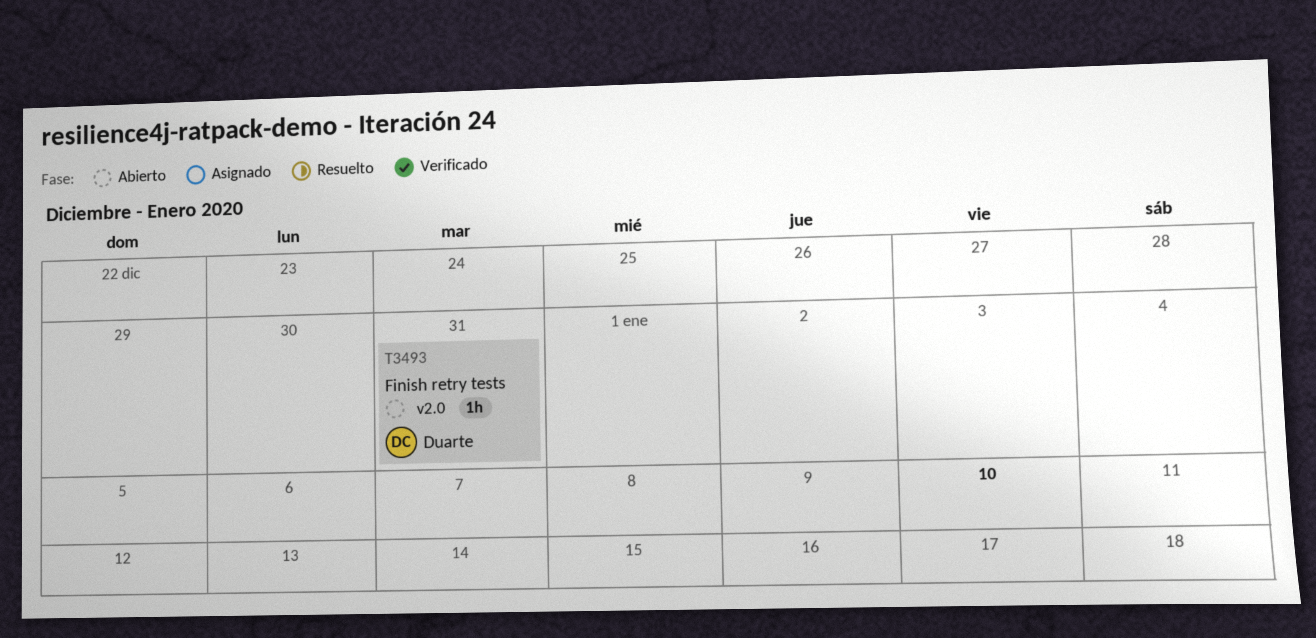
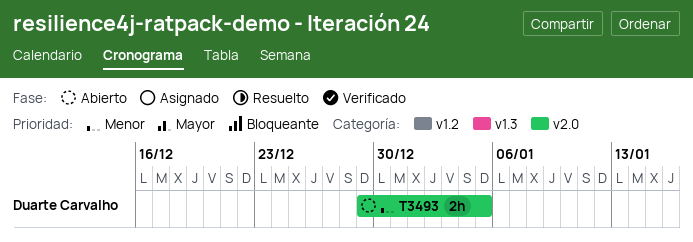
T3493, estimate: 1h -> 2h
T3493, due: Dec 31 -> Jan 5

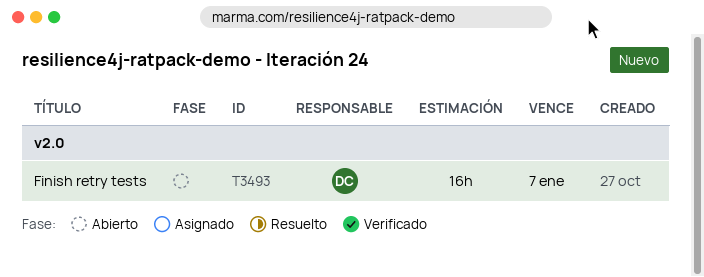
T3493, estimate: 2h -> 16h
T3493, due: Jan 5 -> Jan 7

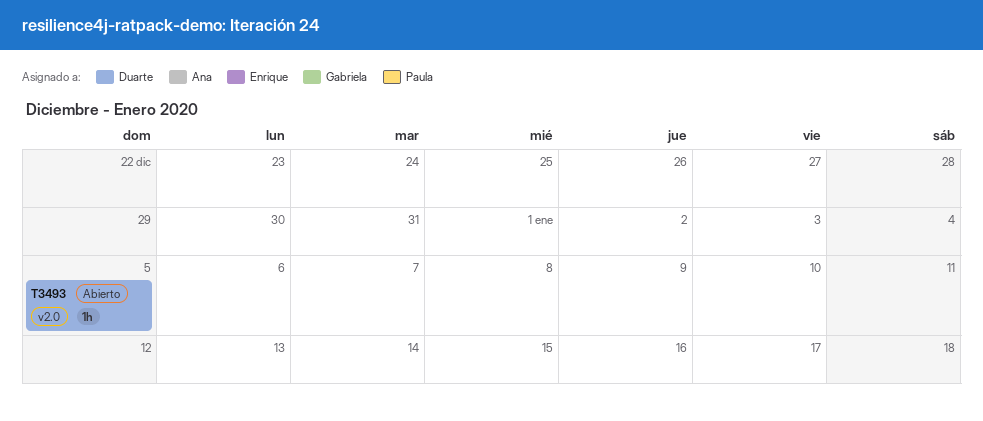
T3493, estimate: 16h -> 1h
T3493, due: Jan 7 -> Jan 5

